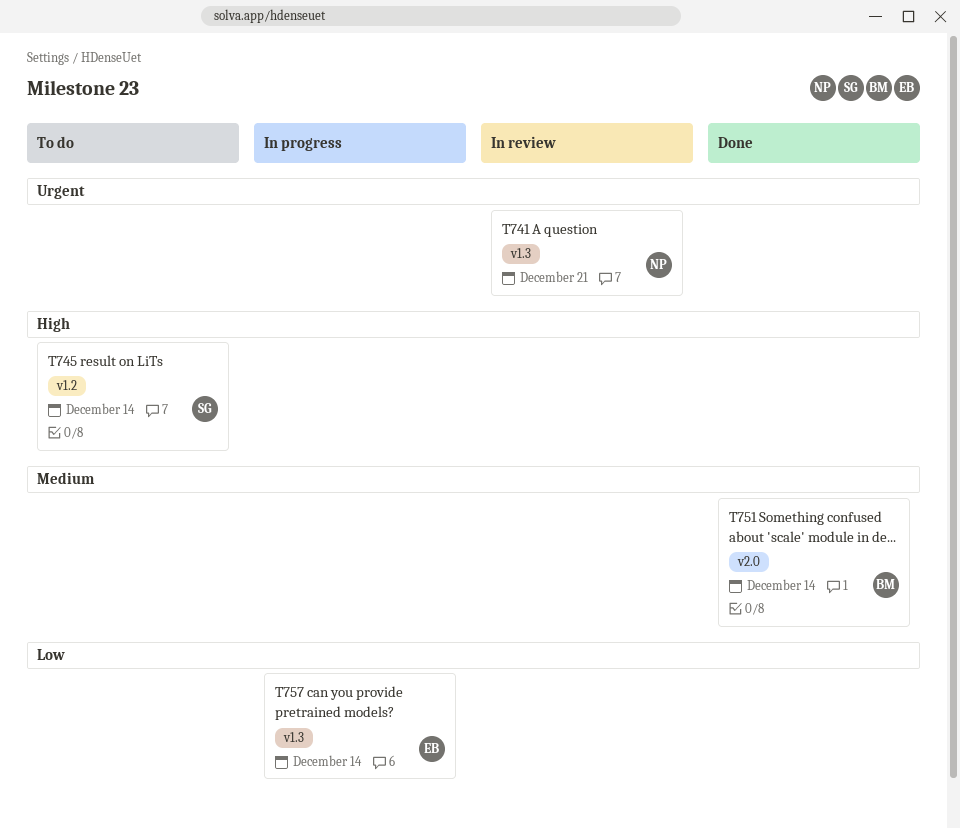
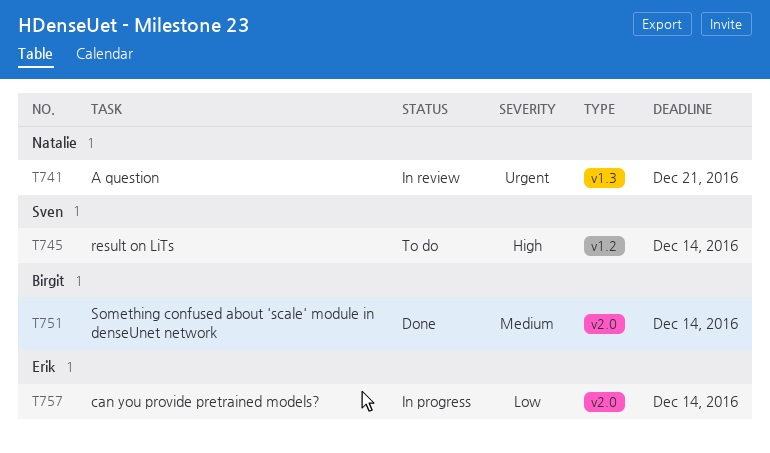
T757, label: v1.3 -> v2.0

